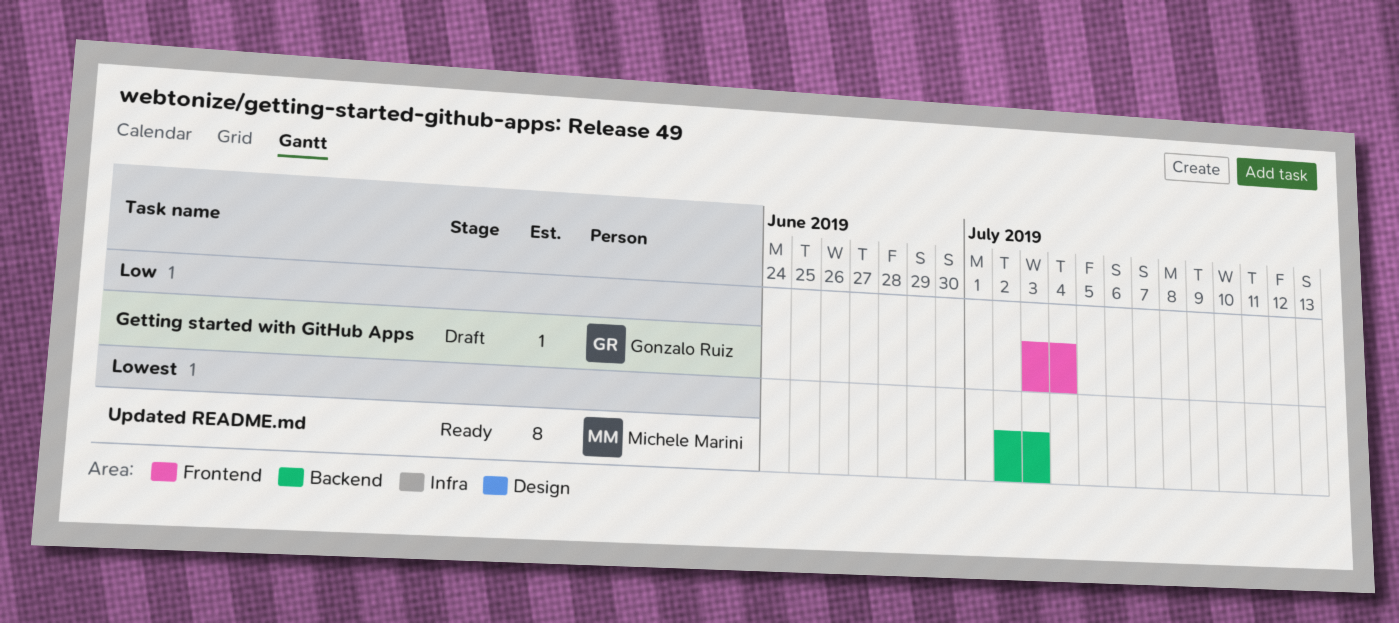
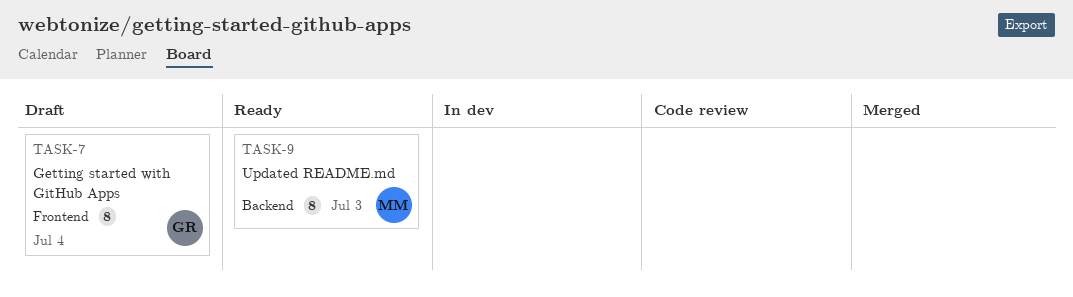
Getting started with GitHub Apps, estimate: 1 -> 8

